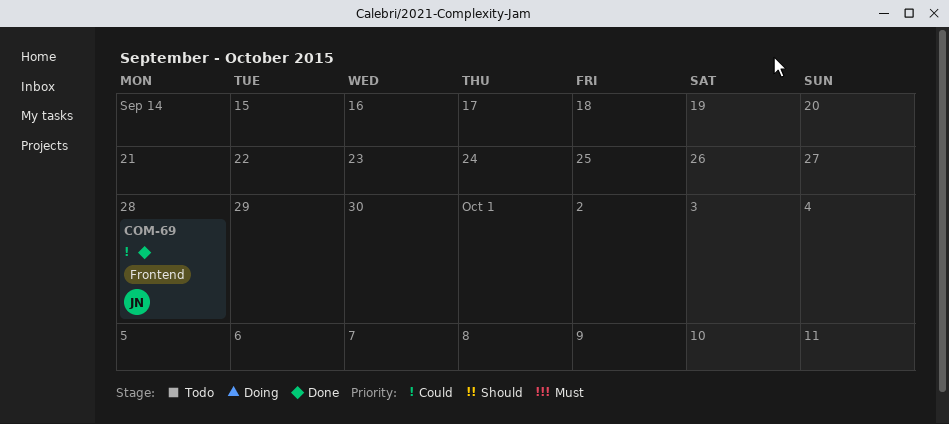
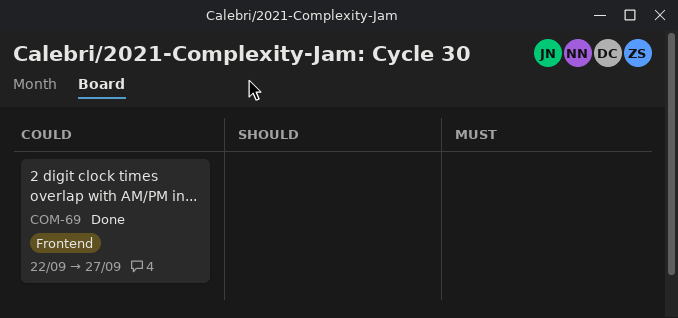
COM-69, due: Sep 28 -> Sep 27

